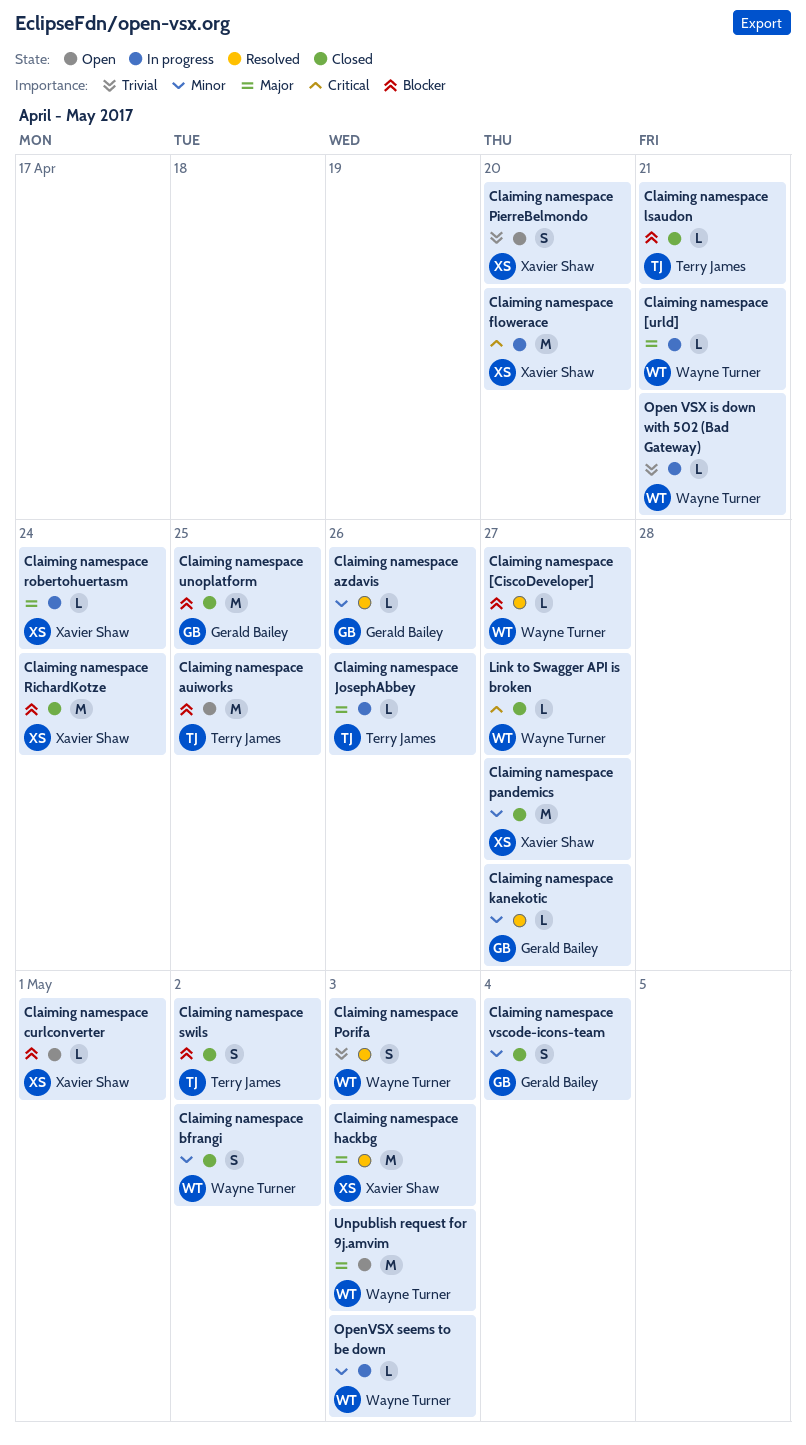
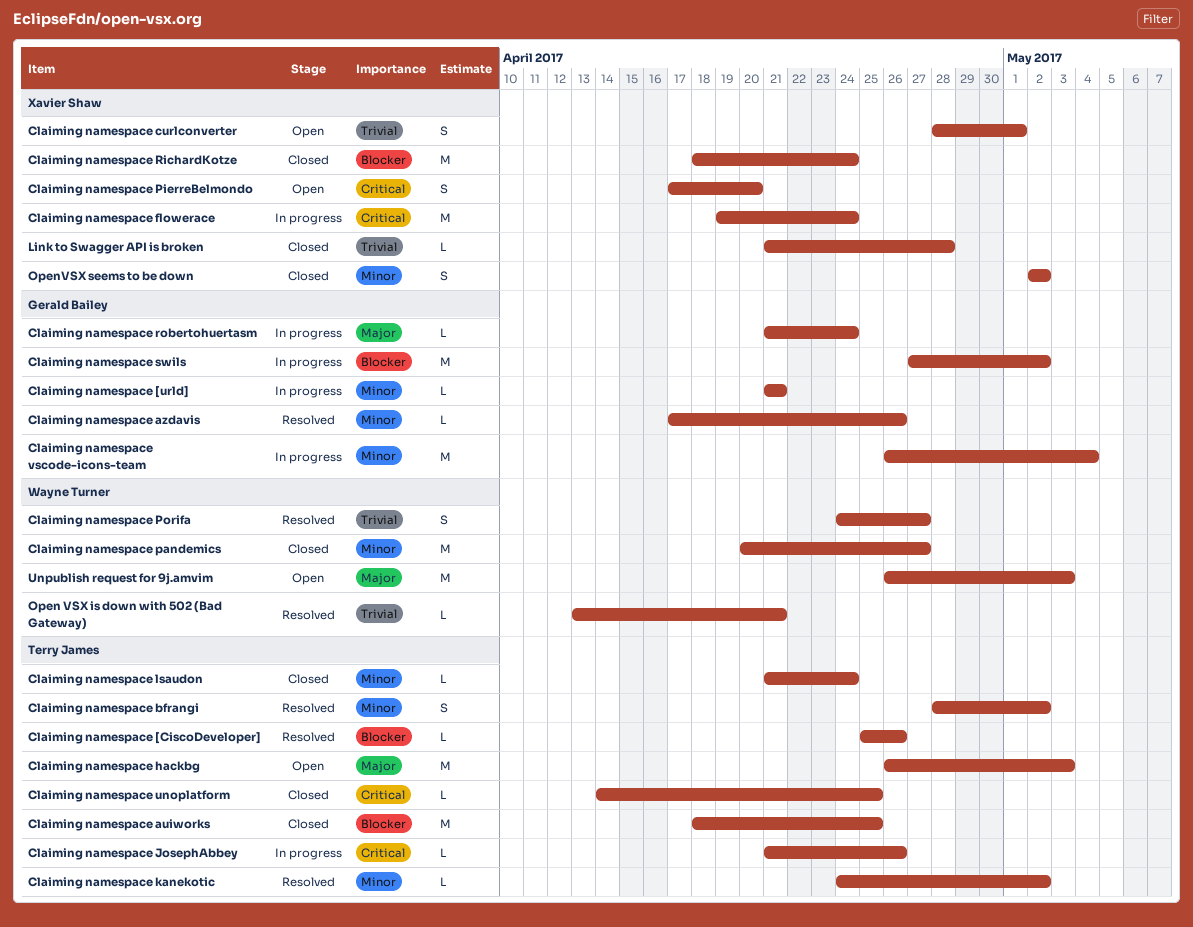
Claiming namespace [CiscoDeveloper], owner: Wayne Turner -> Terry James
Claiming namespace [CiscoDeveloper], due: Apr 27 -> Apr 26
Claiming namespace [urld], owner: Wayne Turner -> Gerald Bailey
Claiming namespace [urld], priority: Major -> Minor
Claiming namespace auiworks, status: Open -> Closed
Claiming namespace bfrangi, status: Closed -> Resolved
Claiming namespace bfrangi, owner: Wayne Turner -> Terry James
Claiming namespace curlconverter, priority: Blocker -> Trivial
Claiming namespace curlconverter, estimate: L -> S
Claiming namespace flowerace, due: Apr 20 -> Apr 24
Claiming namespace hackbg, status: Resolved -> Open
Claiming namespace hackbg, owner: Xavier Shaw -> Terry James
Claiming namespace JosephAbbey, priority: Major -> Critical
Claiming namespace kanekotic, owner: Gerald Bailey -> Terry James
Claiming namespace kanekotic, due: Apr 27 -> May 2
Claiming namespace lsaudon, priority: Blocker -> Minor
Claiming namespace lsaudon, due: Apr 21 -> Apr 24
Claiming namespace pandemics, owner: Xavier Shaw -> Wayne Turner
Claiming namespace PierreBelmondo, priority: Trivial -> Critical
Claiming namespace Porifa, due: May 3 -> Apr 27
Claiming namespace robertohuertasm, owner: Xavier Shaw -> Gerald Bailey
Claiming namespace swils, status: Closed -> In progress
Claiming namespace swils, owner: Terry James -> Gerald Bailey
Claiming namespace swils, estimate: S -> M
Claiming namespace unoplatform, owner: Gerald Bailey -> Terry James
Claiming namespace unoplatform, priority: Blocker -> Critical
Claiming namespace unoplatform, estimate: M -> L
Claiming namespace vscode-icons-team, status: Closed -> In progress
Claiming namespace vscode-icons-team, estimate: S -> M
Link to Swagger API is broken, owner: Wayne Turner -> Xavier Shaw
Link to Swagger API is broken, priority: Critical -> Trivial
Link to Swagger API is broken, due: Apr 27 -> Apr 28
Open VSX is down with 502 (Bad Gateway), status: In progress -> Resolved
OpenVSX seems to be down, status: In progress -> Closed
OpenVSX seems to be down, owner: Wayne Turner -> Xavier Shaw
OpenVSX seems to be down, estimate: L -> S
OpenVSX seems to be down, due: May 3 -> May 2

